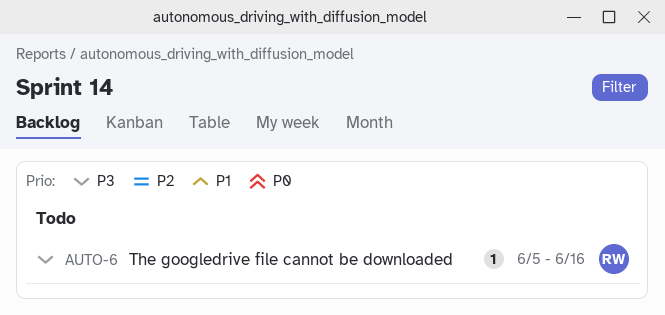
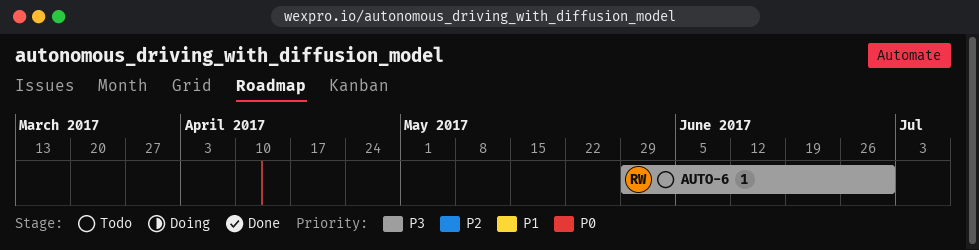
AUTO-6, start: Jun 5 -> May 29
AUTO-6, due: Jun 16 -> Jun 30

